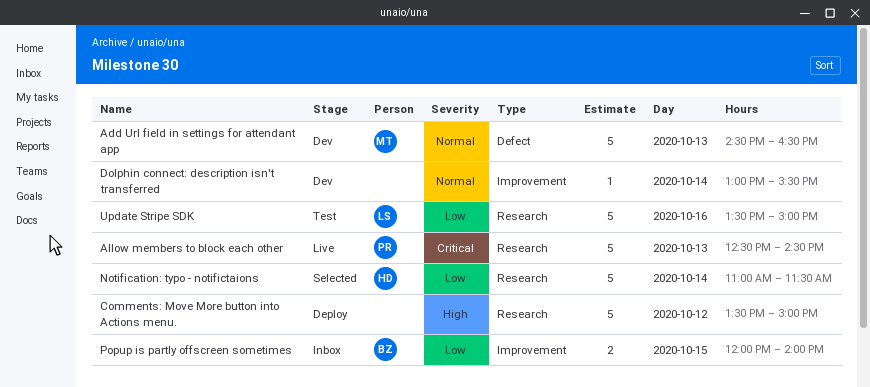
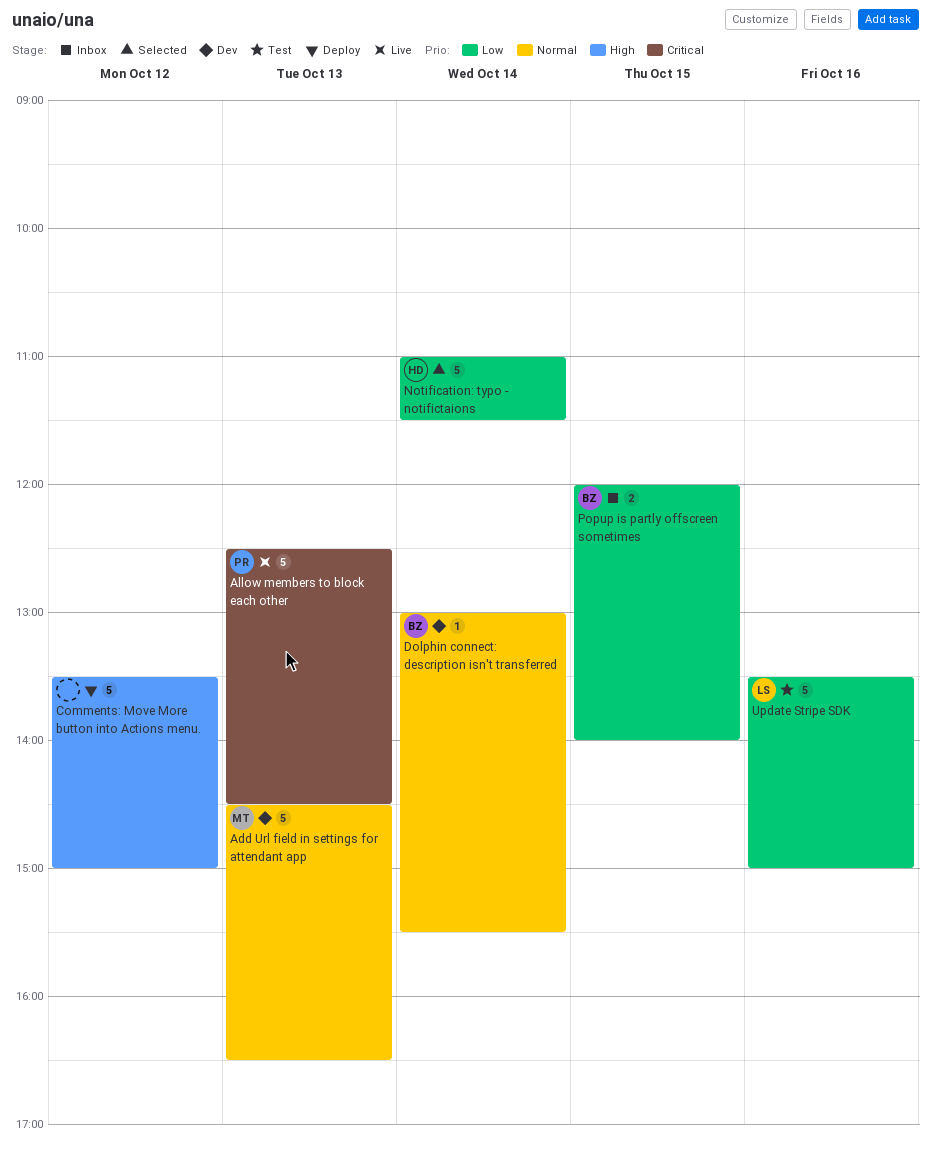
Dolphin connect: description isn't transferred, owner: none -> BZ

